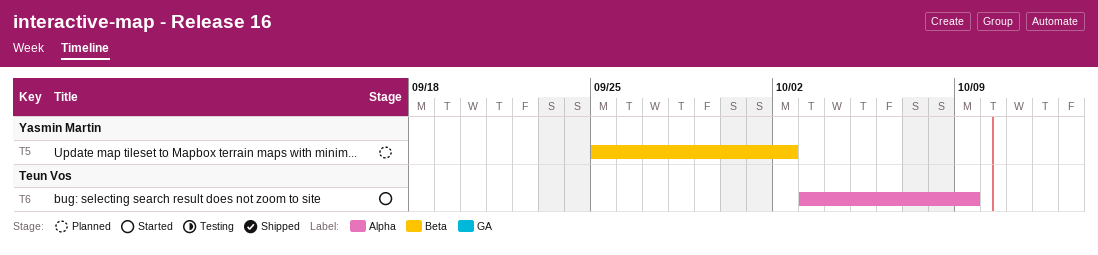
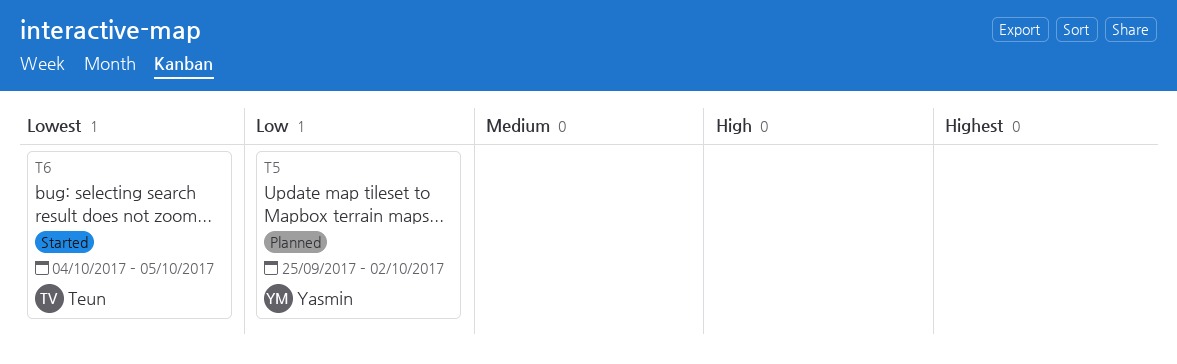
T6, start: Oct 3 -> Oct 4
T6, due: Oct 9 -> Oct 5

